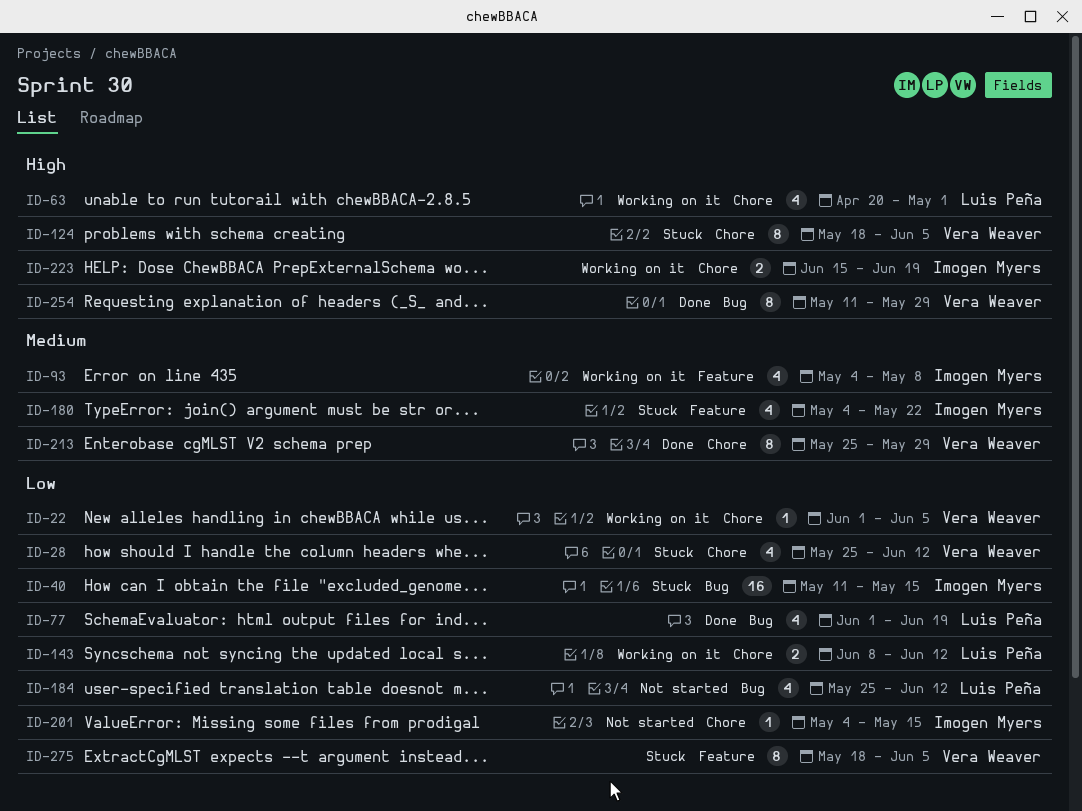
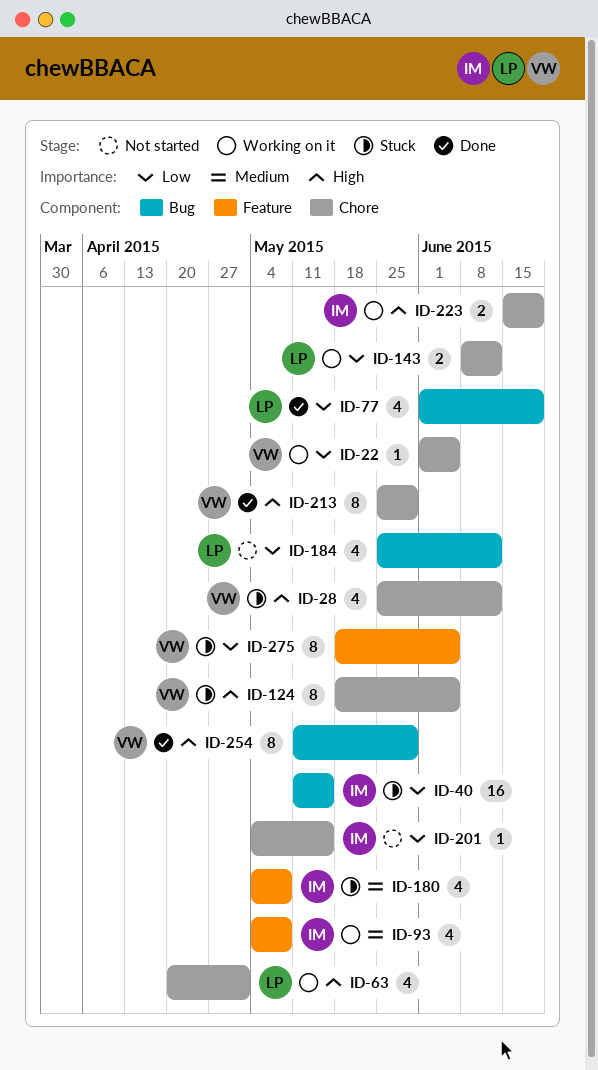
ID-28, priority: Low -> High
ID-180, due: May 22 -> May 8
ID-213, priority: Medium -> High

